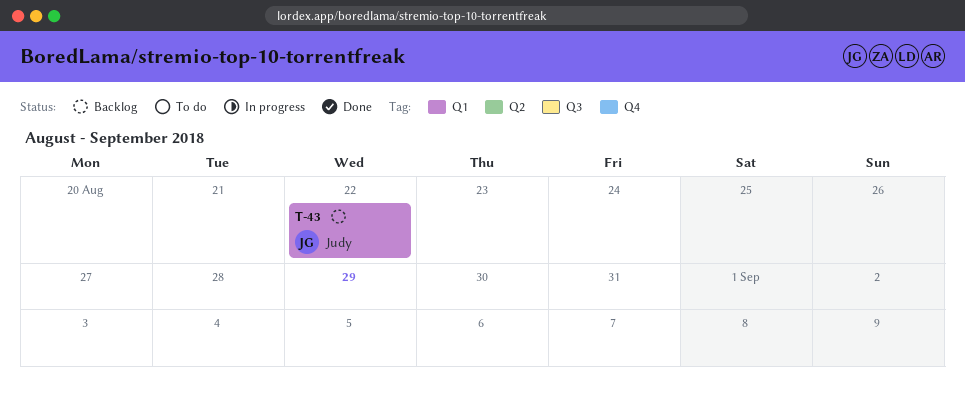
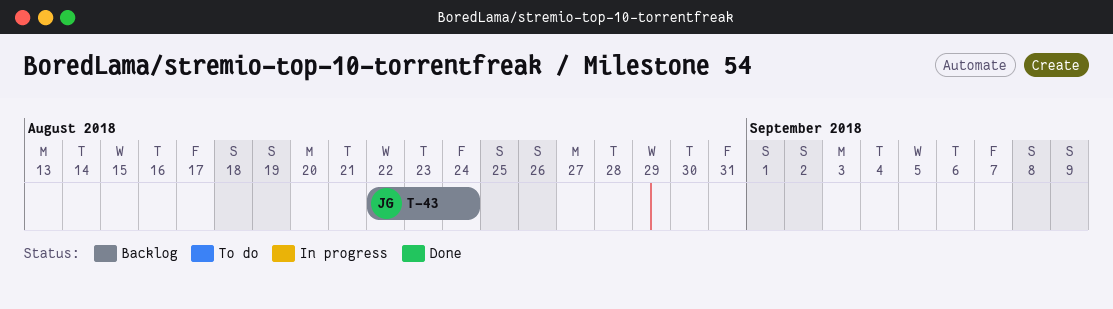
T-43, due: Aug 22 -> Aug 24

